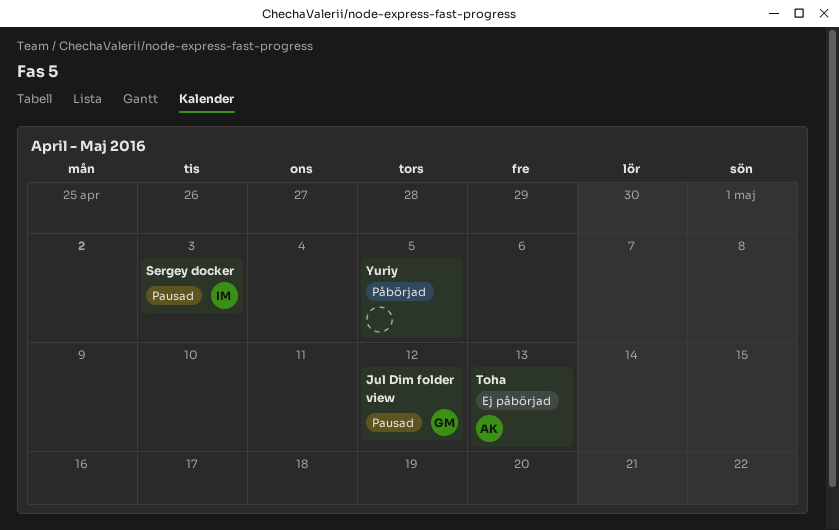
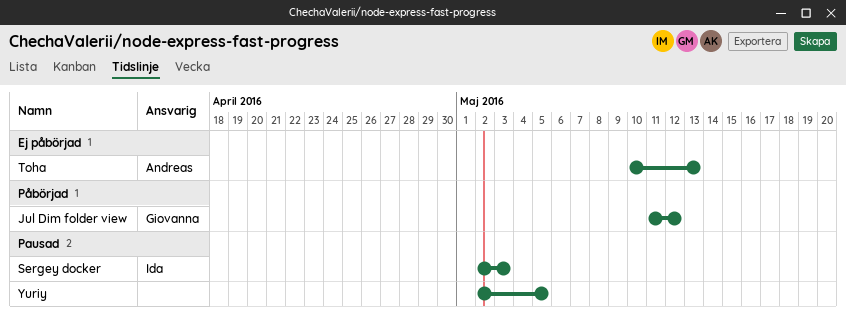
Jul Dim folder view, status: Pausad -> Påbörjad
Yuriy, status: Påbörjad -> Pausad

